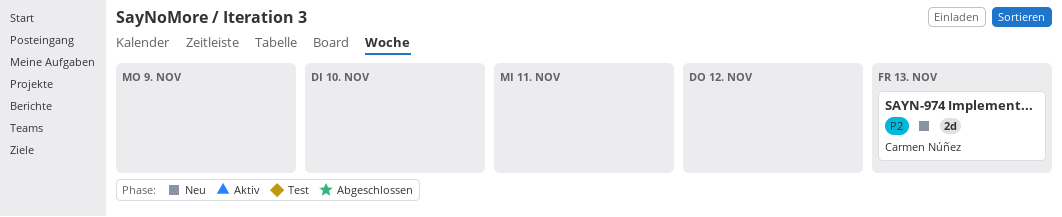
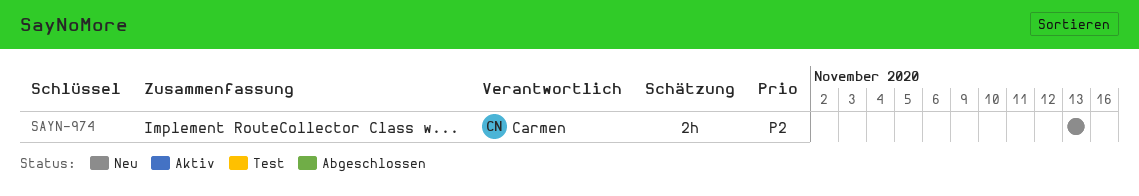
SAYN-974, estimate: 2d -> 2h

